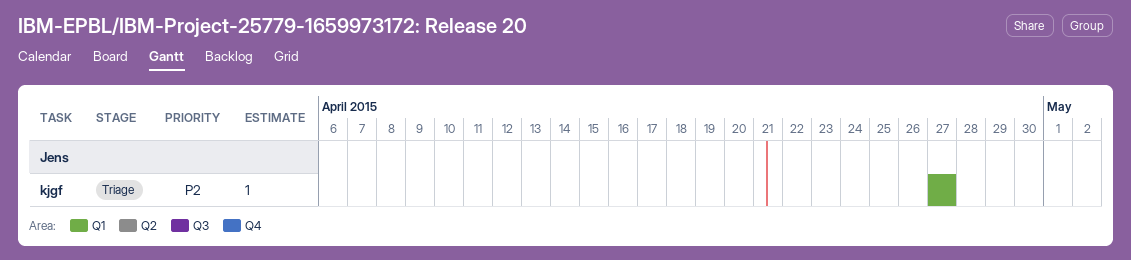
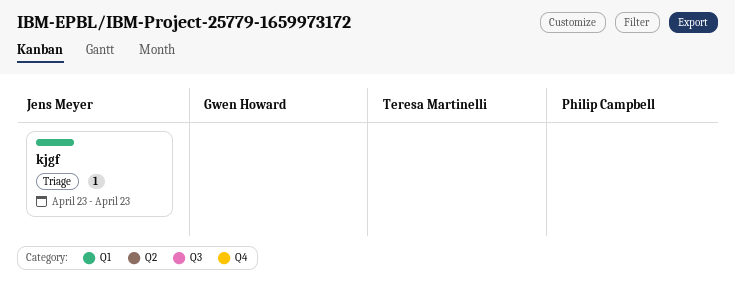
kjgf, start: Apr 27 -> Apr 23
kjgf, due: Apr 27 -> Apr 23

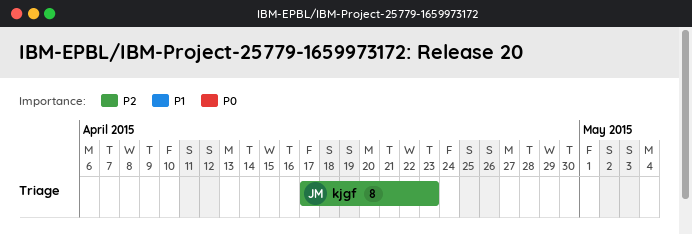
kjgf, estimate: 1 -> 8
kjgf, start: Apr 23 -> Apr 17

